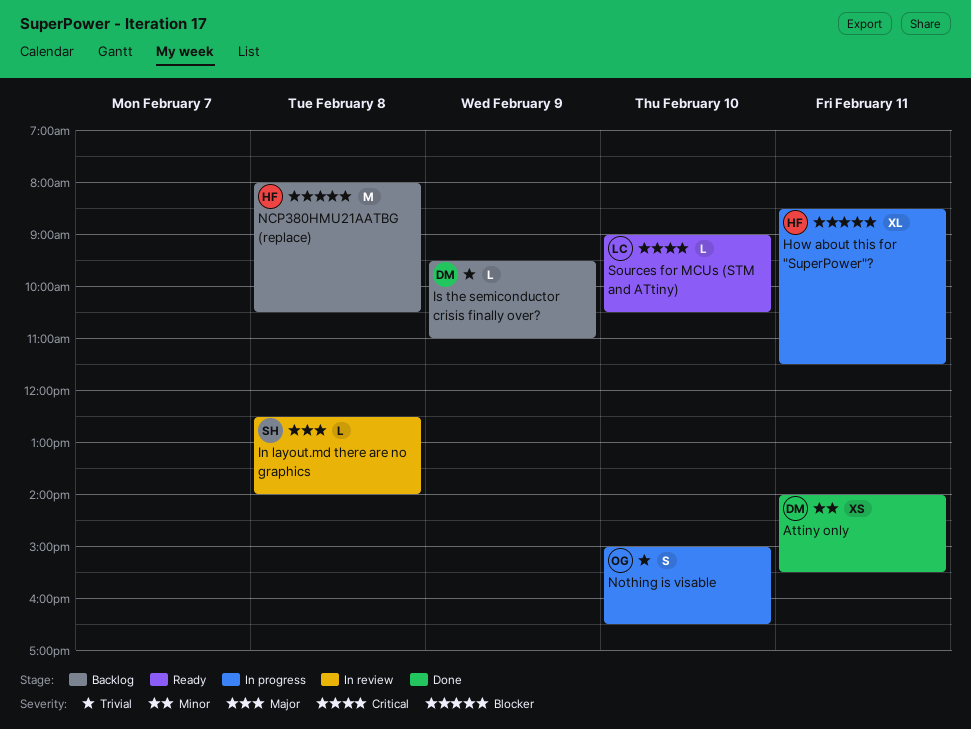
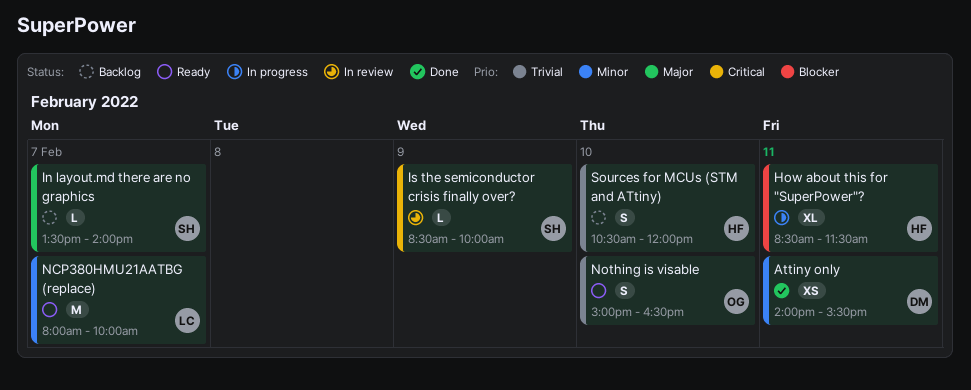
In layout.md there are no graphics, status: In review -> Backlog
In layout.md there are no graphics, day: Feb 8 -> Feb 7
In layout.md there are no graphics, begins: 12:30 -> 13:30
Is the semiconductor crisis finally over?, status: Backlog -> In review
Is the semiconductor crisis finally over?, owner: DM -> SH
Is the semiconductor crisis finally over?, priority: Trivial -> Critical
Is the semiconductor crisis finally over?, begins: 09:30 -> 08:30
Is the semiconductor crisis finally over?, ends: 11:00 -> 10:00
NCP380HMU21AATBG (replace), status: Backlog -> Ready
NCP380HMU21AATBG (replace), owner: HF -> LC
NCP380HMU21AATBG (replace), priority: Blocker -> Minor
NCP380HMU21AATBG (replace), day: Feb 8 -> Feb 7
NCP380HMU21AATBG (replace), ends: 10:30 -> 10:00
Nothing is visable, status: In progress -> Ready
Sources for MCUs (STM and ATtiny), status: Ready -> Backlog
Sources for MCUs (STM and ATtiny), owner: LC -> HF
Sources for MCUs (STM and ATtiny), priority: Critical -> Trivial
Sources for MCUs (STM and ATtiny), estimate: L -> S
Sources for MCUs (STM and ATtiny), begins: 09:00 -> 10:30
Sources for MCUs (STM and ATtiny), ends: 10:30 -> 12:00

